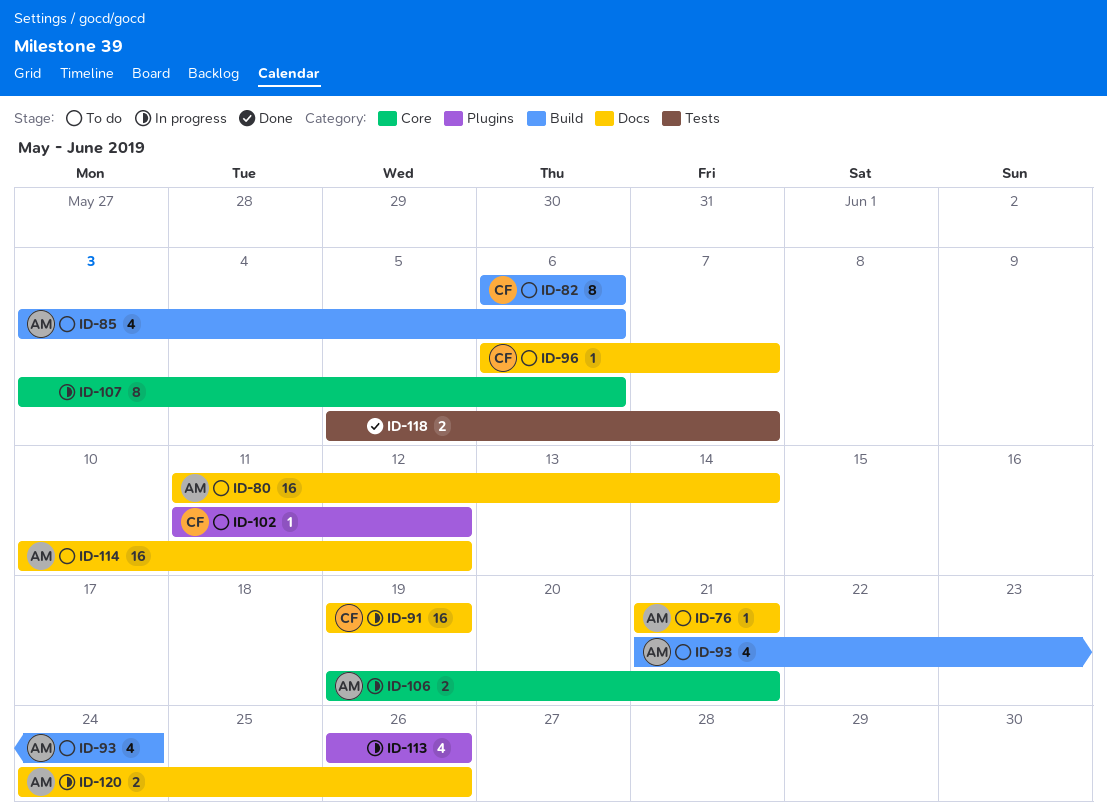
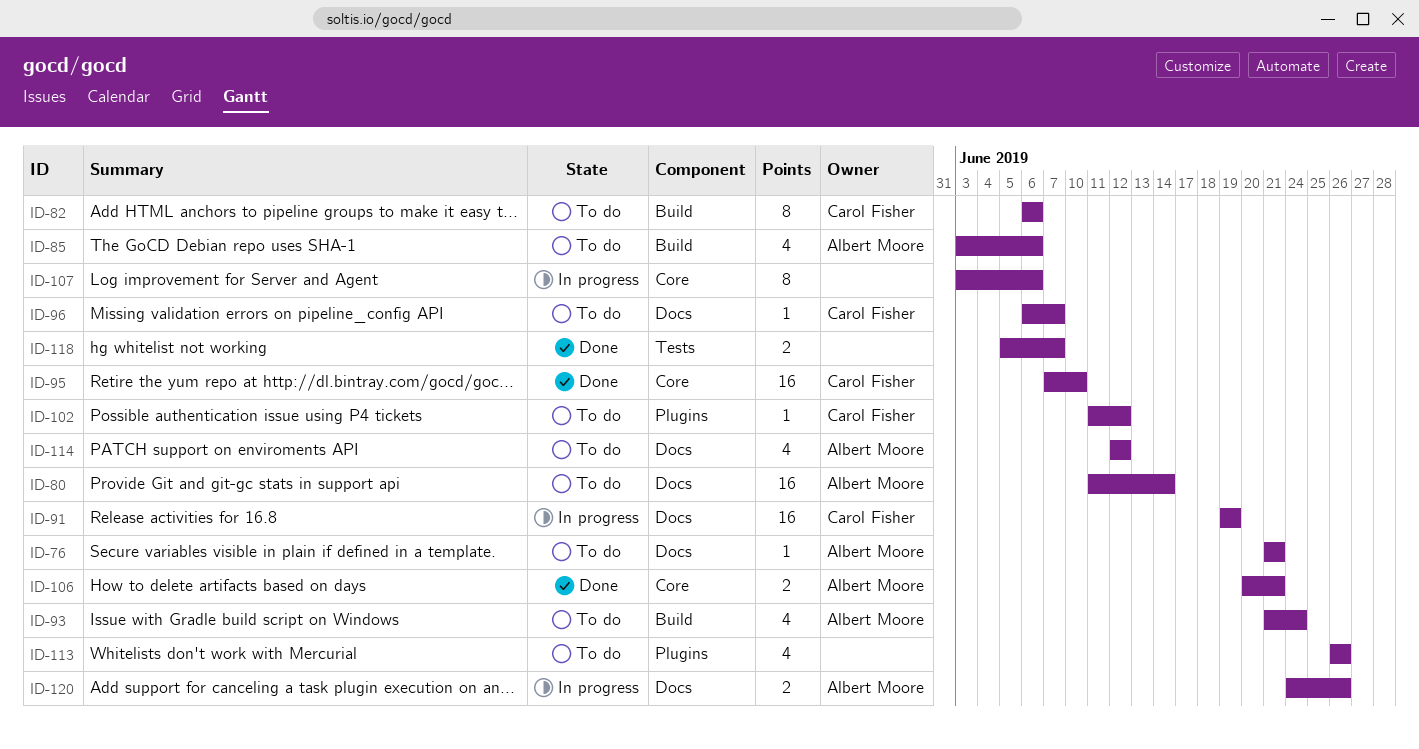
ID-95: none -> present
ID-106, status: In progress -> Done
ID-106, start: Jun 19 -> Jun 20
ID-113, status: In progress -> To do
ID-114, estimate: 16 -> 4
ID-114, start: Jun 10 -> Jun 12

